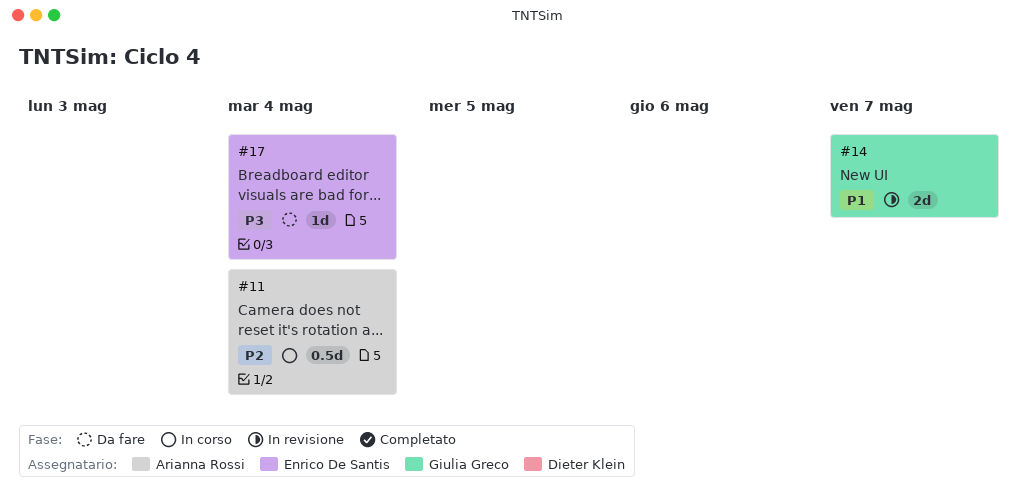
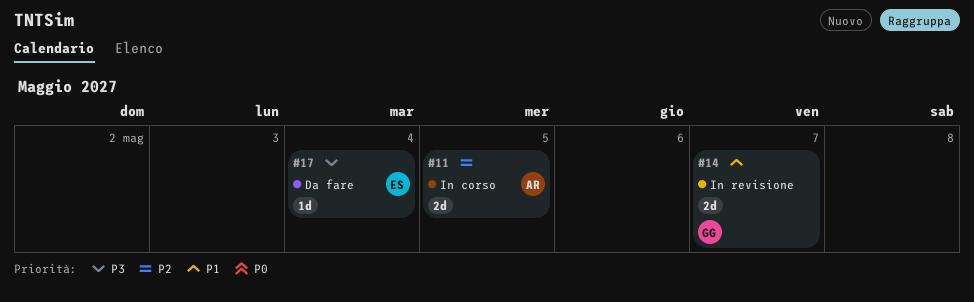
#11, estimate: 0.5d -> 2d
#11, due: May 4 -> May 5

